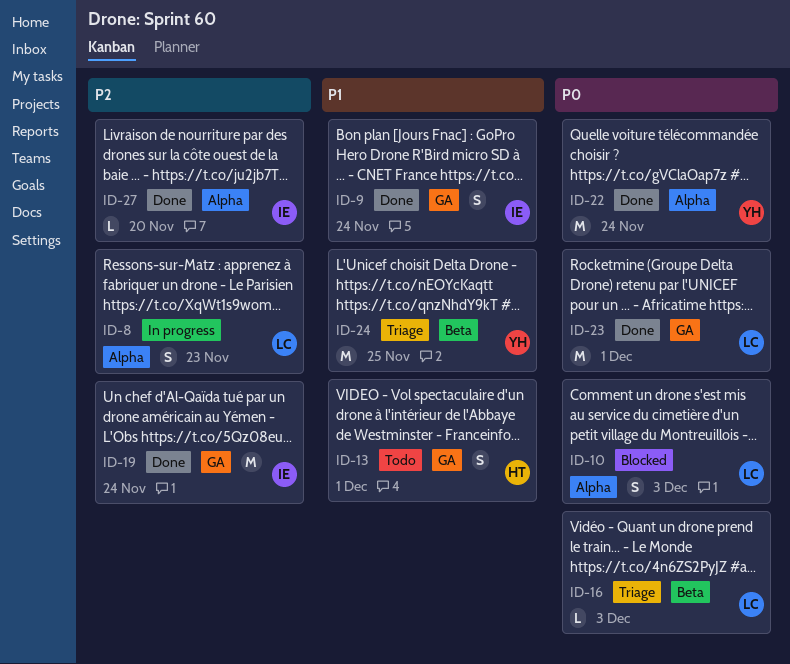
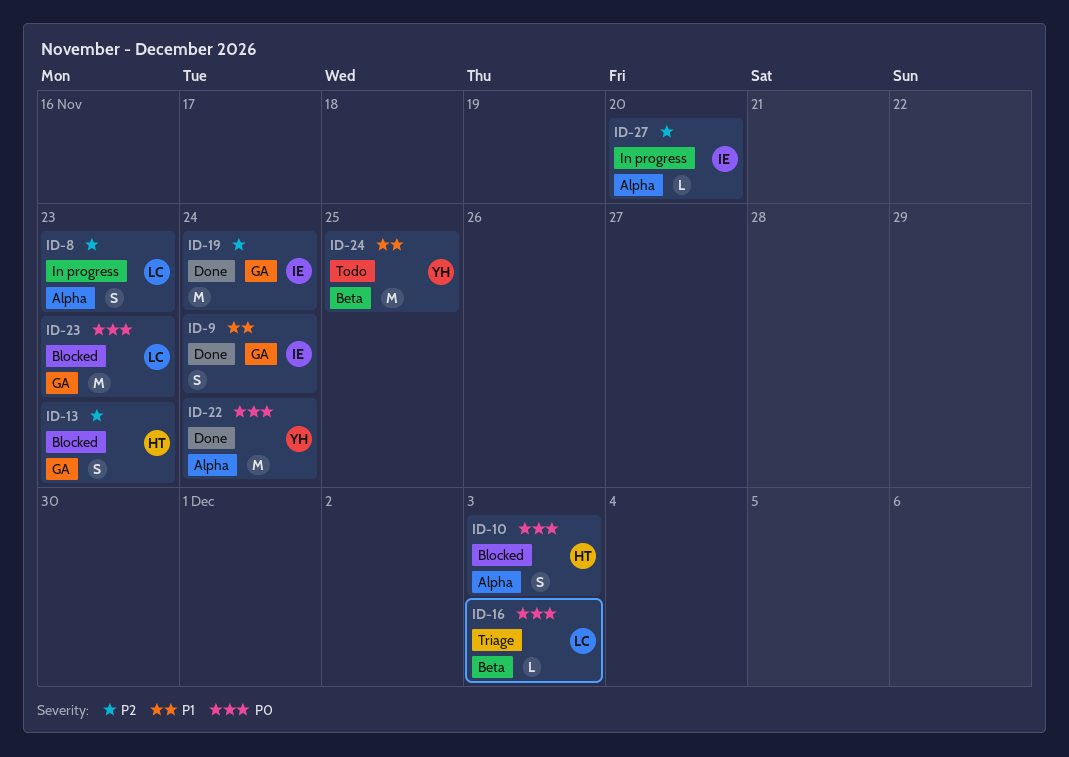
ID-10, owner: LC -> HT
ID-13, status: Todo -> Blocked
ID-13, priority: P1 -> P2
ID-13, due: Dec 1 -> Nov 23
ID-23, status: Done -> Blocked
ID-23, due: Dec 1 -> Nov 23
ID-24, status: Triage -> Todo
ID-27, status: Done -> In progress

